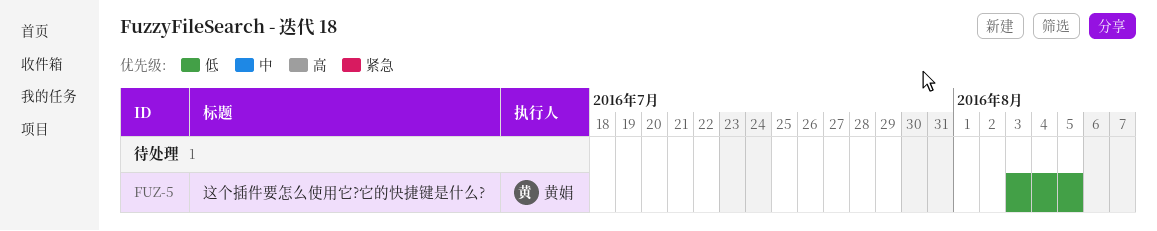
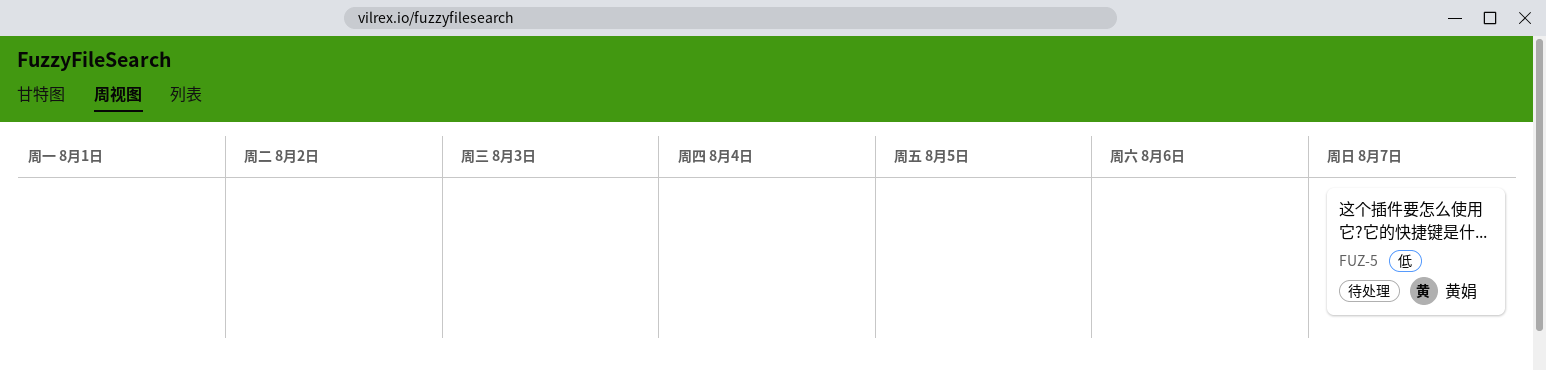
FUZ-5, due: Aug 5 -> Aug 7

